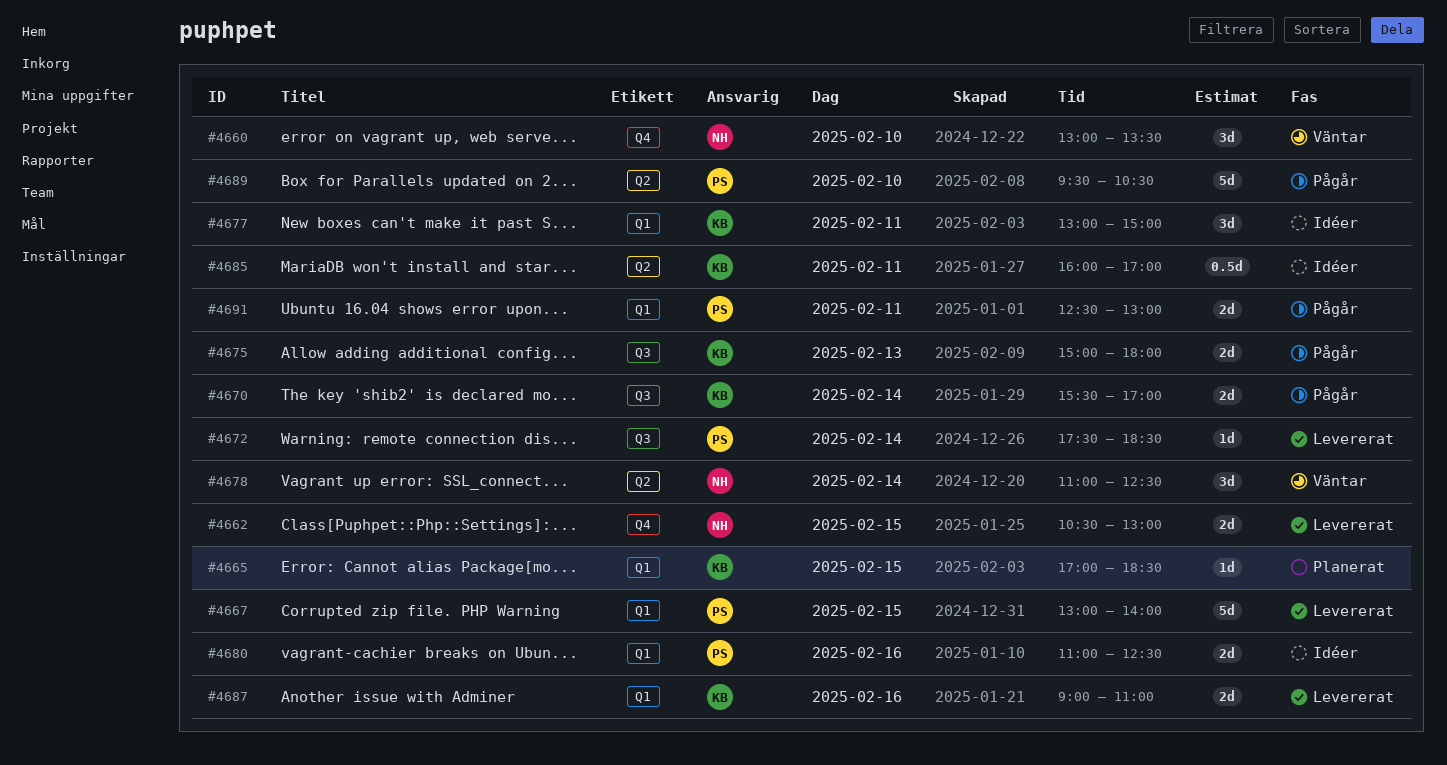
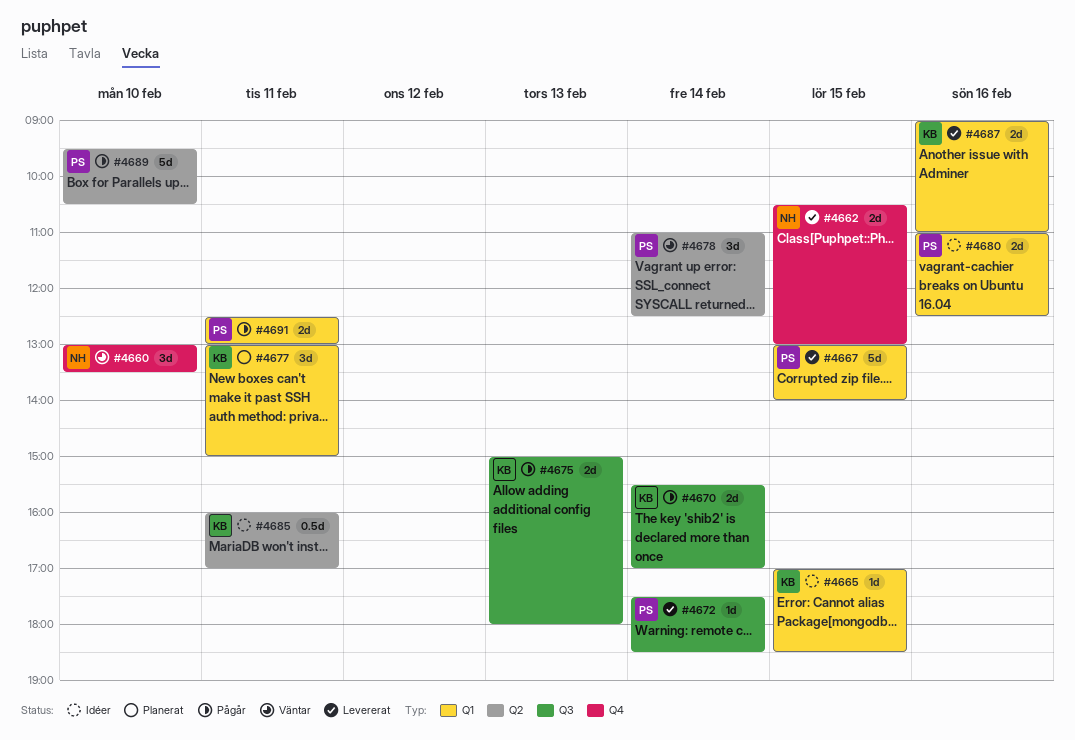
#4665, status: Planerat -> Idéer
#4677, status: Idéer -> Planerat
#4678, owner: NH -> PS

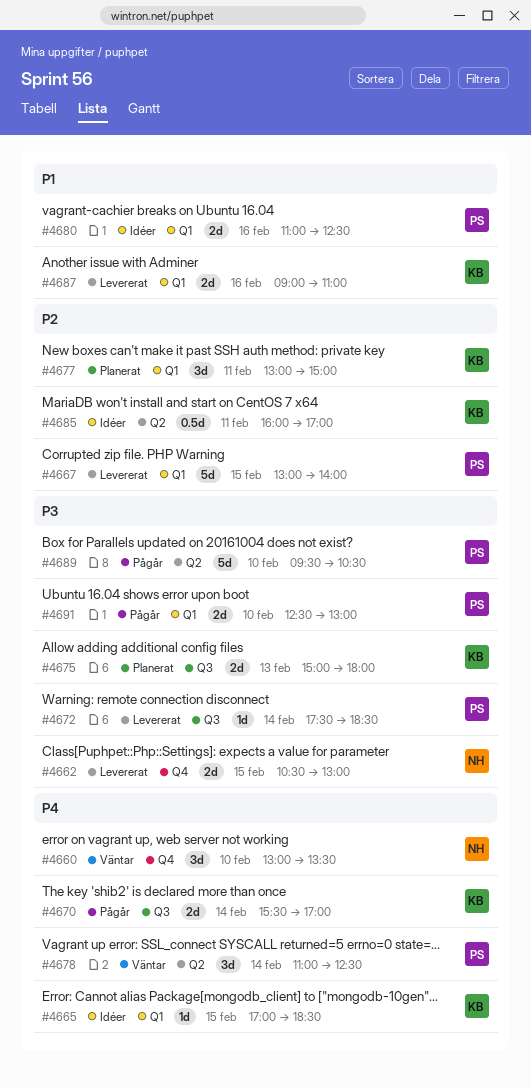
#4675, status: Pågår -> Planerat
#4691, day: Feb 11 -> Feb 10

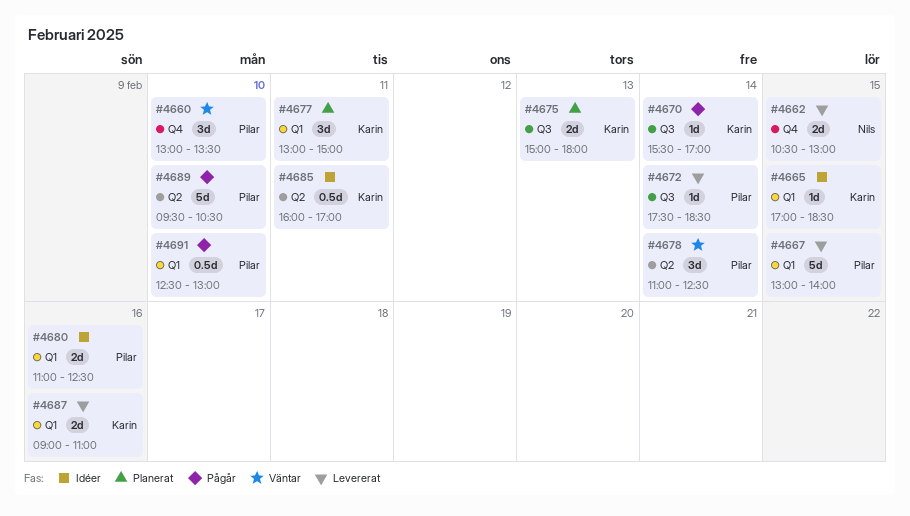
#4660, owner: Nils -> Pilar
#4670, estimate: 2d -> 1d
#4691, estimate: 2d -> 0.5d

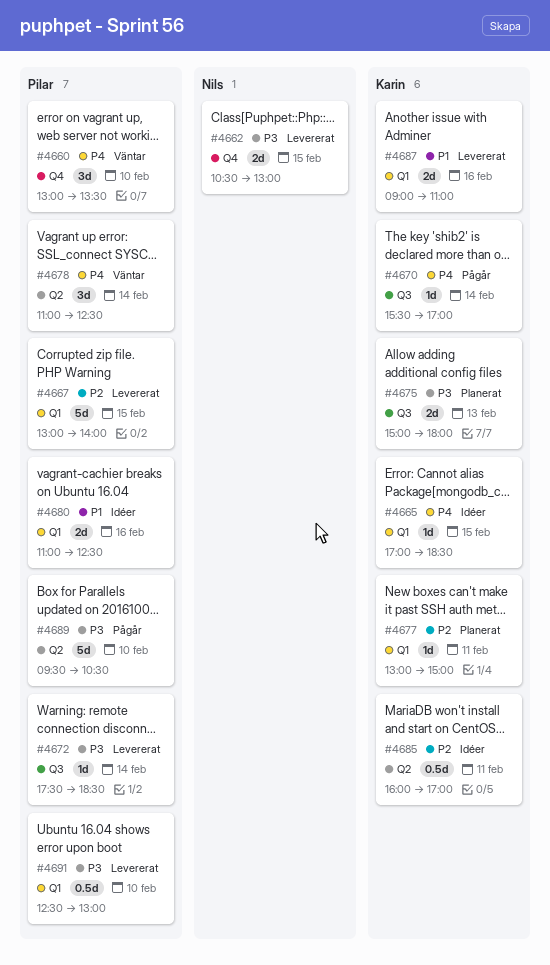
#4677, estimate: 3d -> 1d
#4691, status: Pågår -> Levererat

